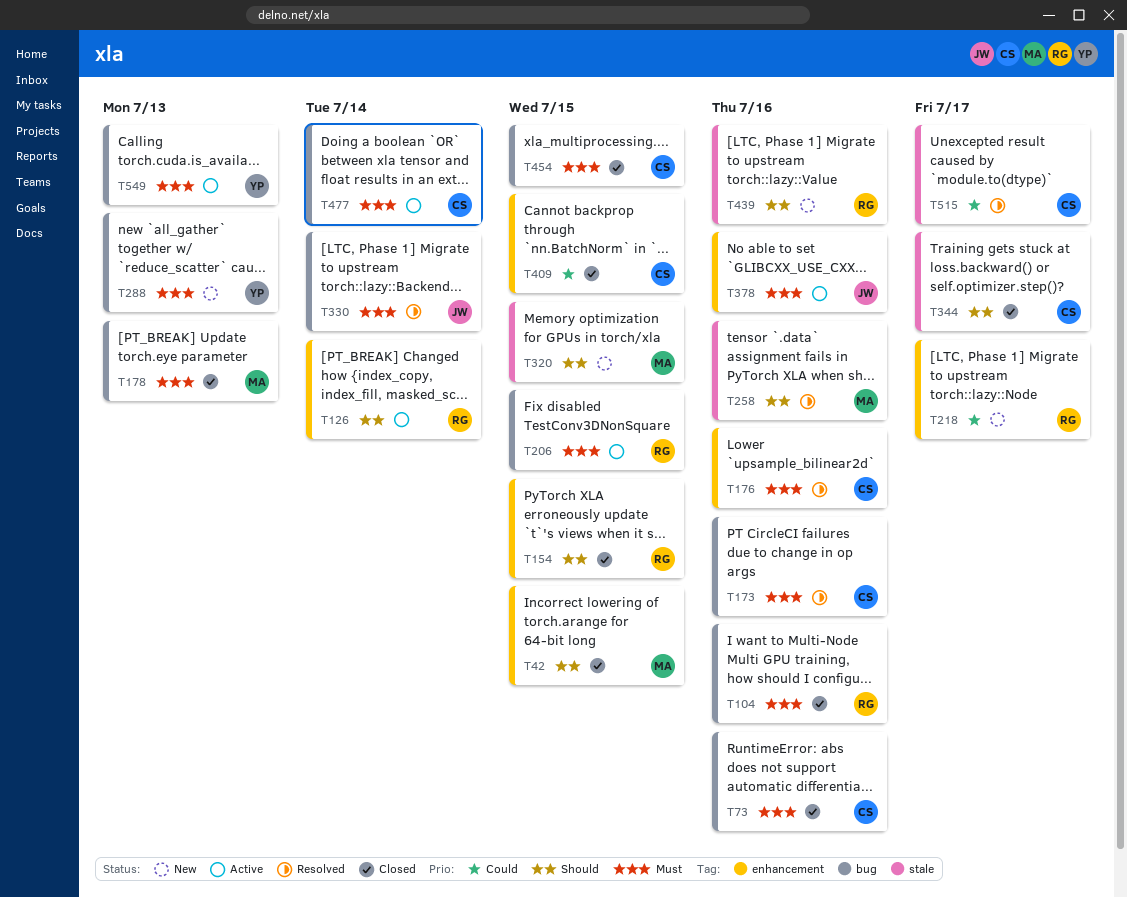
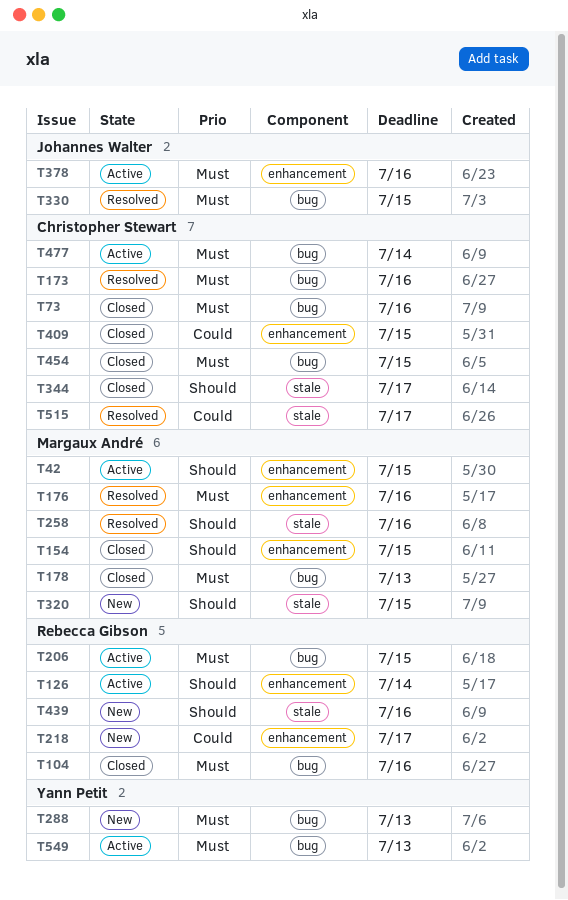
T42, status: Closed -> Active
T154, owner: Rebecca Gibson -> Margaux André
T176, owner: Christopher Stewart -> Margaux André
T330, due: Jul 14 -> Jul 15

